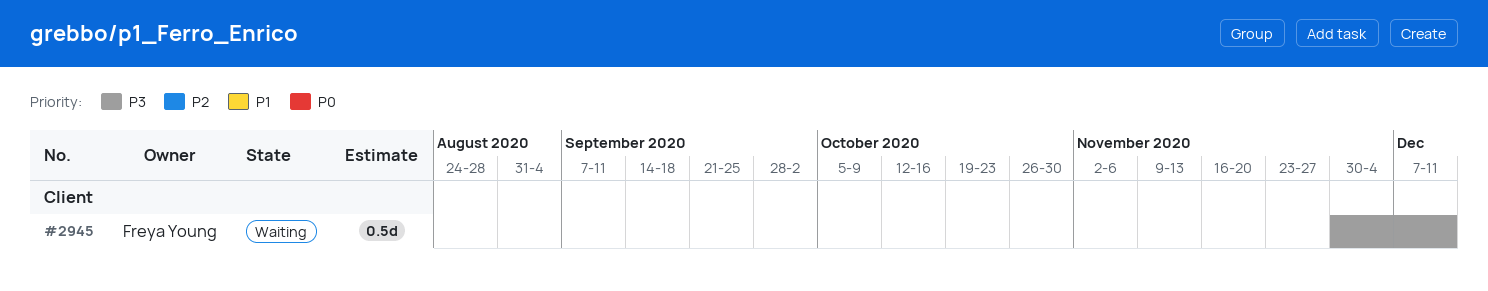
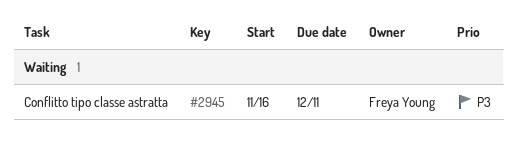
#2945, start: Nov 30 -> Nov 16

